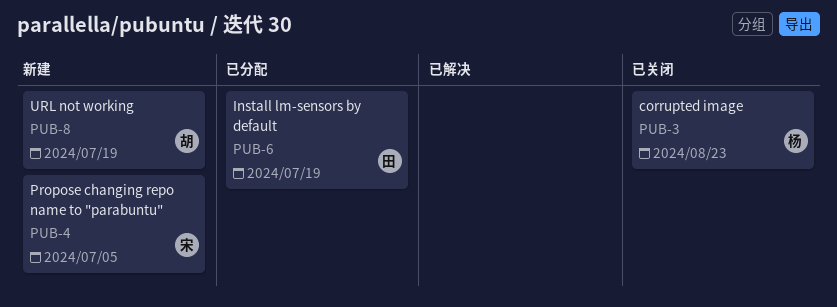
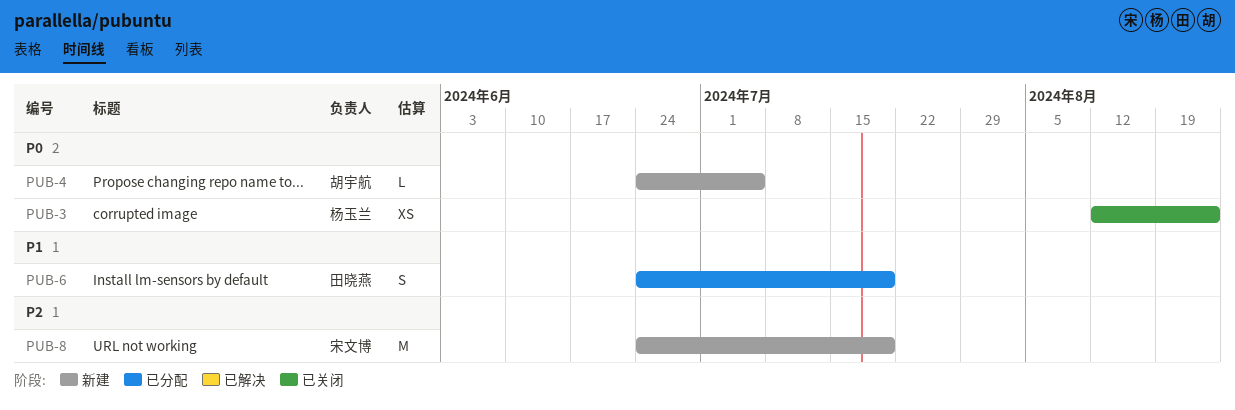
PUB-4, owner: 宋文博 -> 胡宇航
PUB-8, owner: 胡宇航 -> 宋文博

